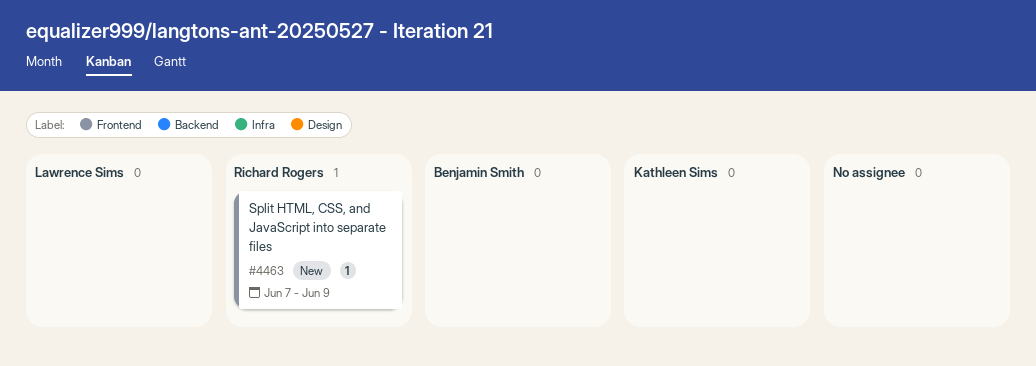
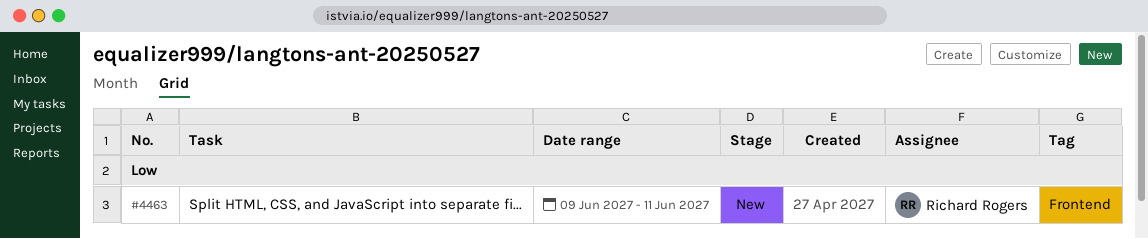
#4463, start: Jun 7 -> Jun 9
#4463, due: Jun 9 -> Jun 11

